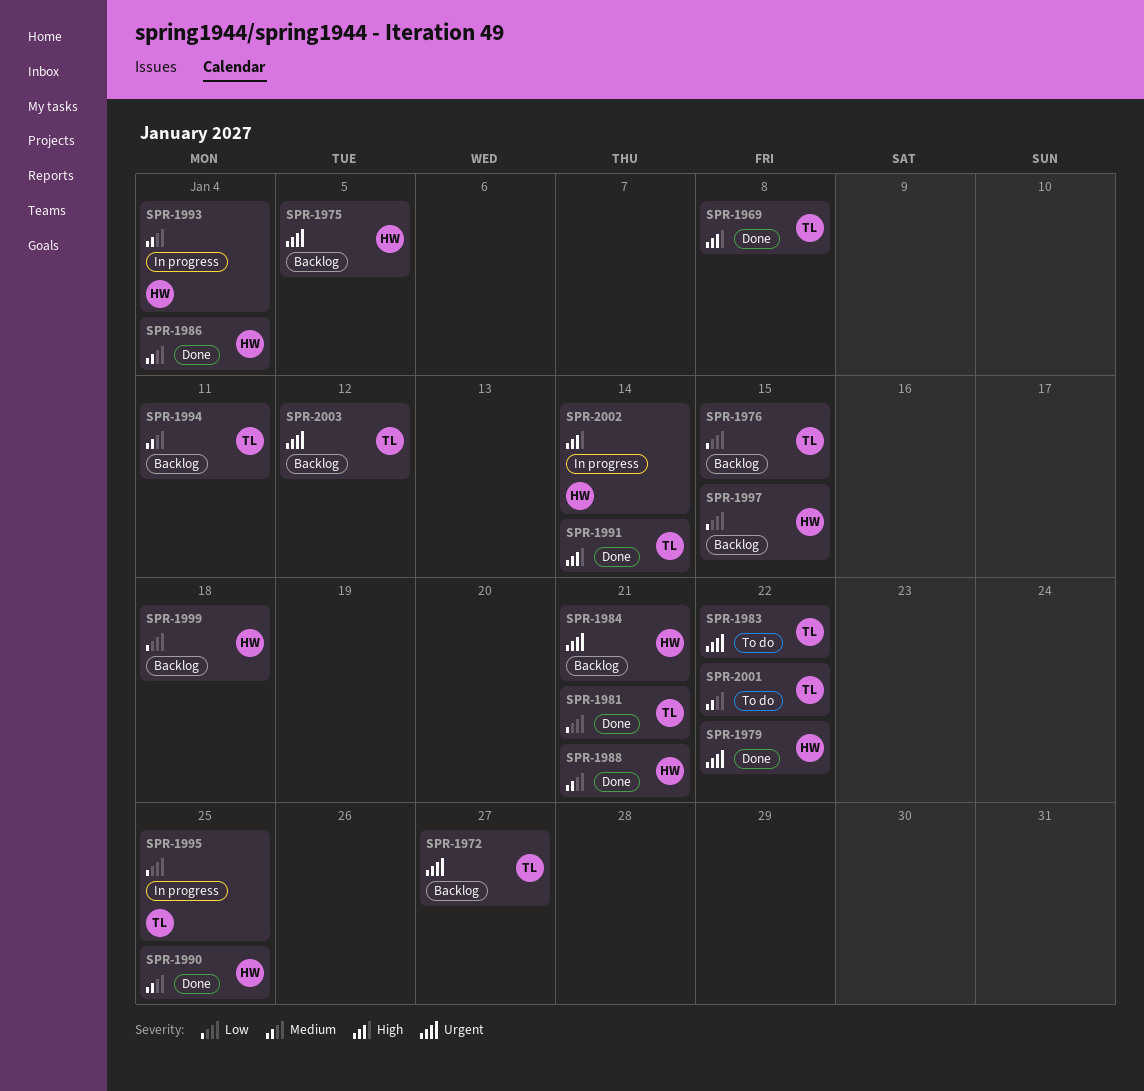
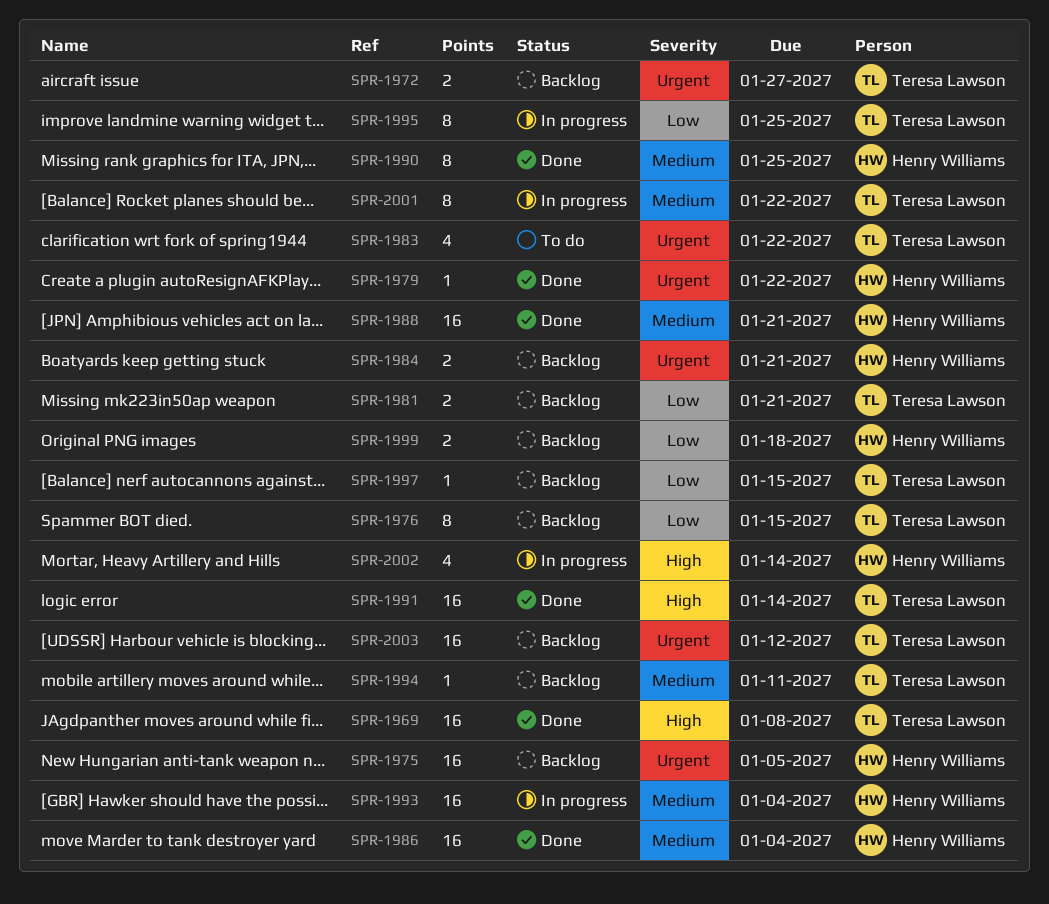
SPR-1981, status: Done -> Backlog
SPR-1997, owner: Henry Williams -> Teresa Lawson
SPR-2001, status: To do -> In progress

